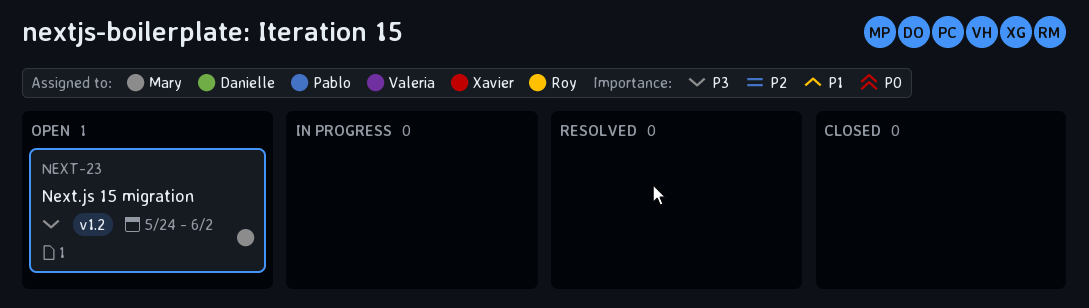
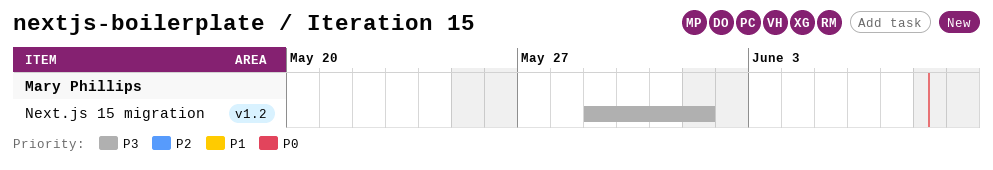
Next.js 15 migration, start: May 24 -> May 29
Next.js 15 migration, due: Jun 2 -> Jun 1

